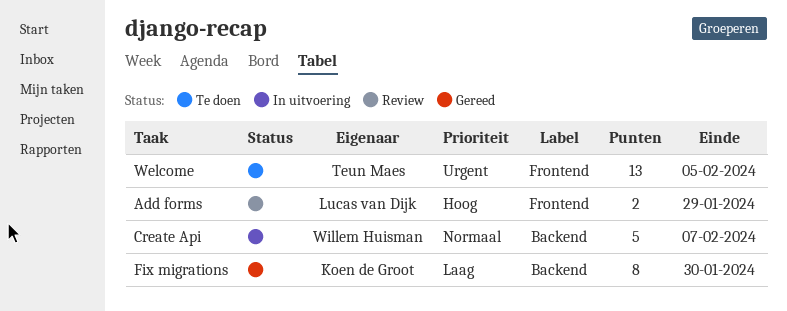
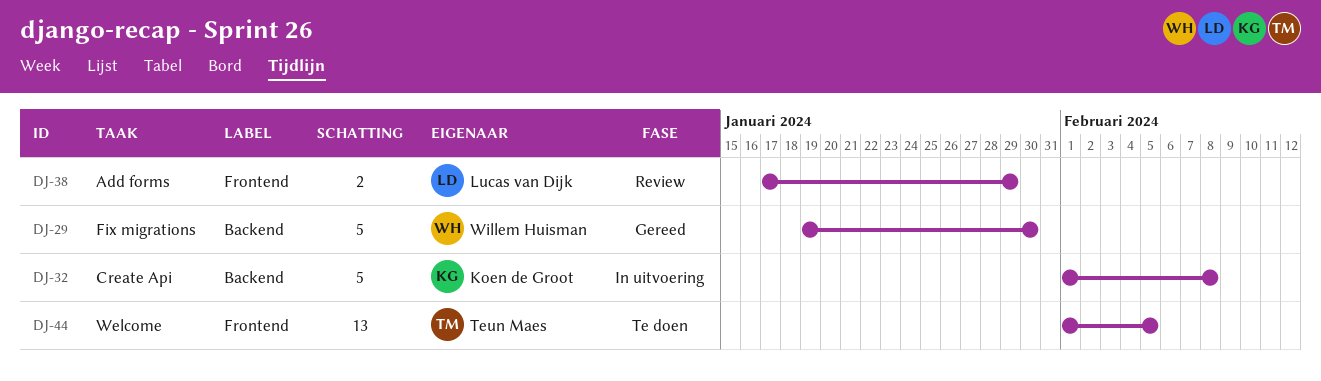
Create Api, owner: Willem Huisman -> Koen de Groot
Create Api, due: Feb 7 -> Feb 8
Fix migrations, owner: Koen de Groot -> Willem Huisman
Fix migrations, estimate: 8 -> 5

